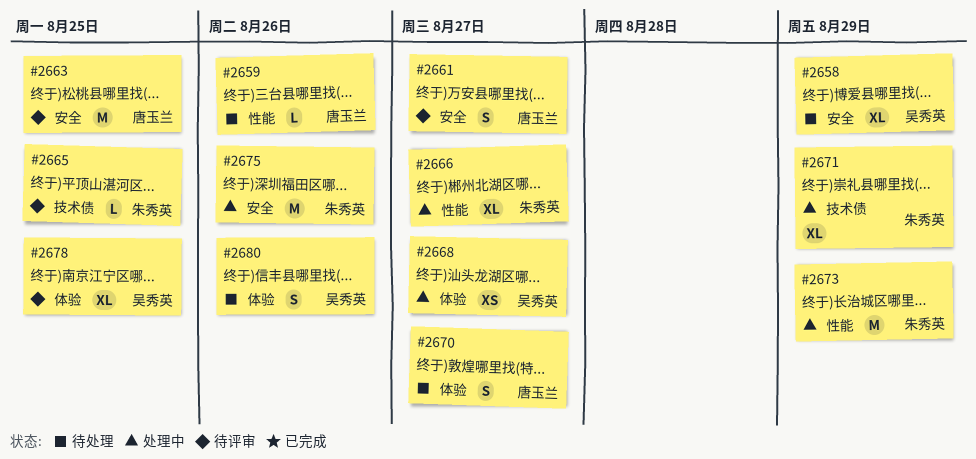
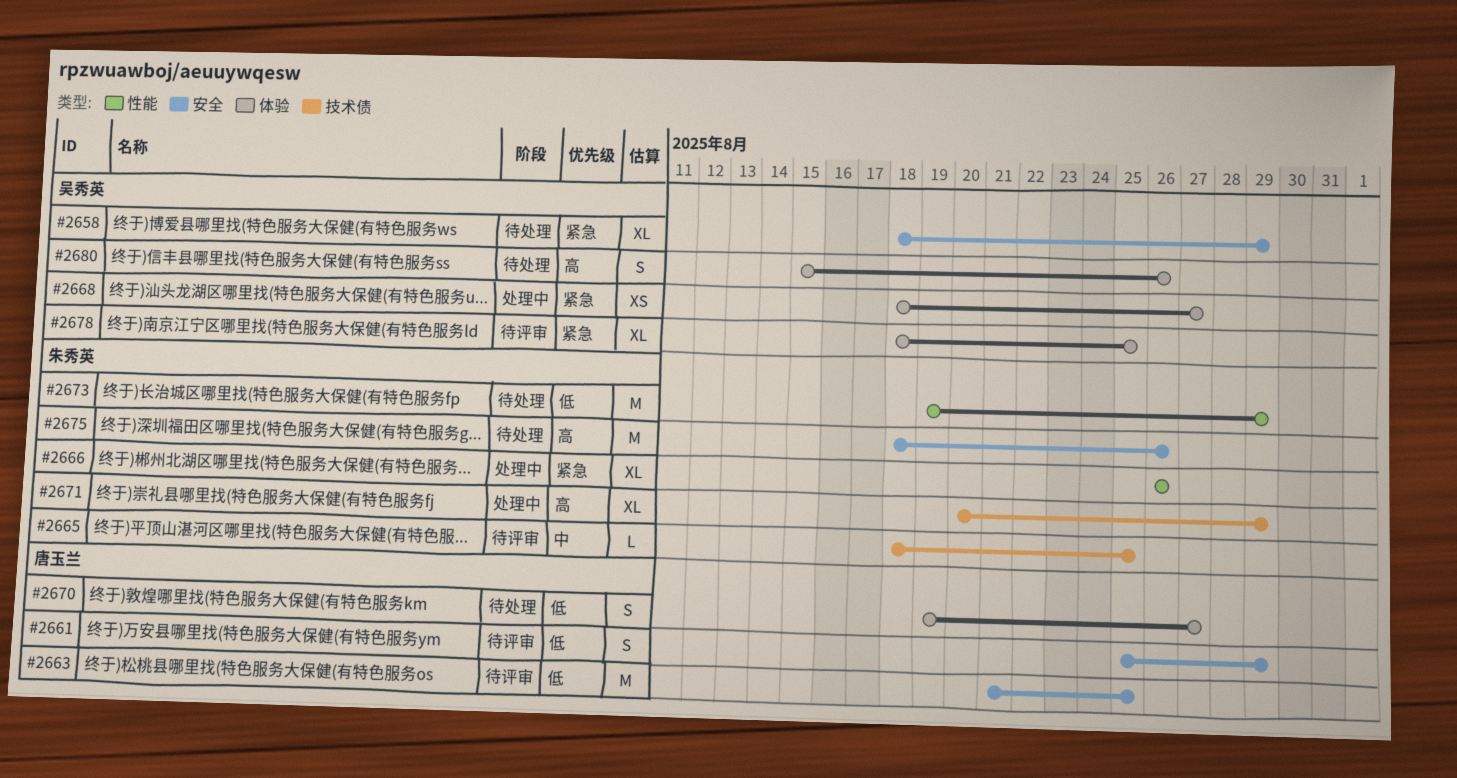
#2659: present -> none
#2661, due: Aug 27 -> Aug 29
#2666, due: Aug 27 -> Aug 26
#2673, status: 处理中 -> 待处理
#2675, status: 处理中 -> 待处理

